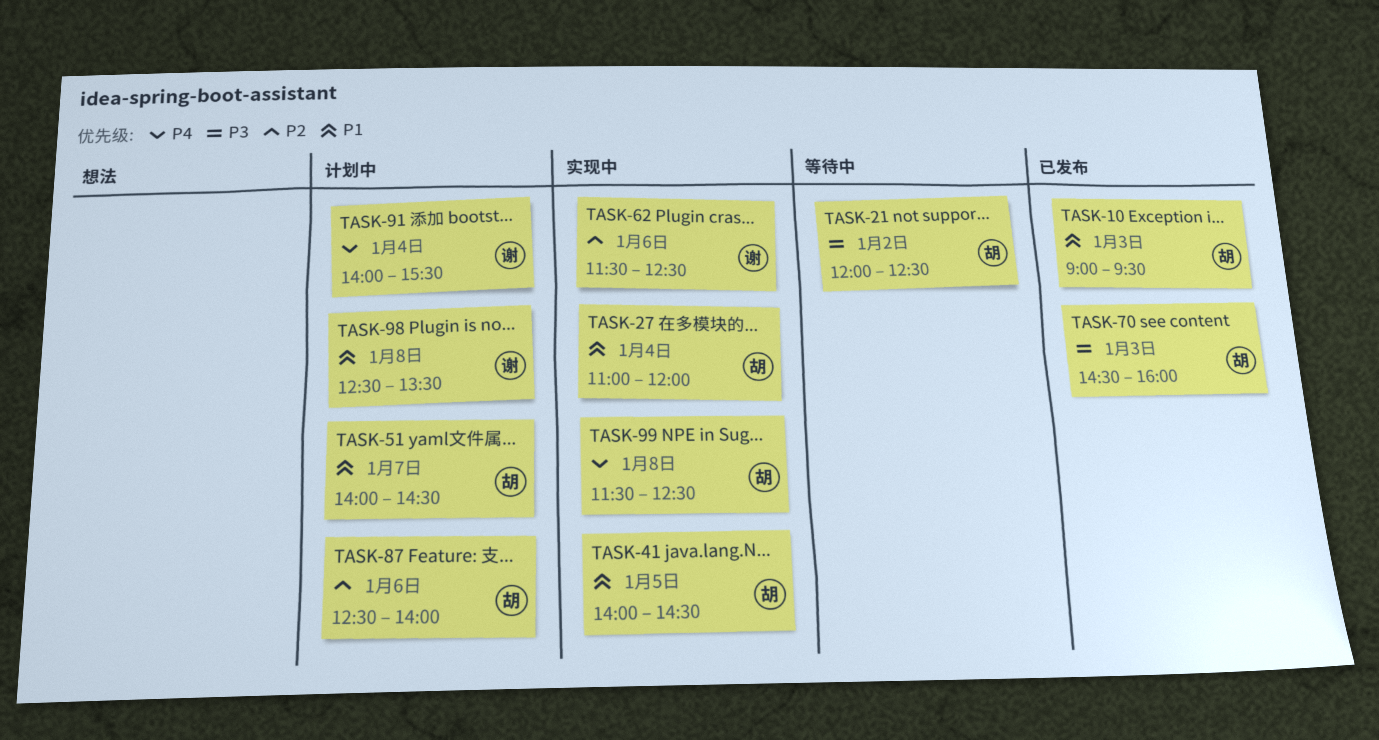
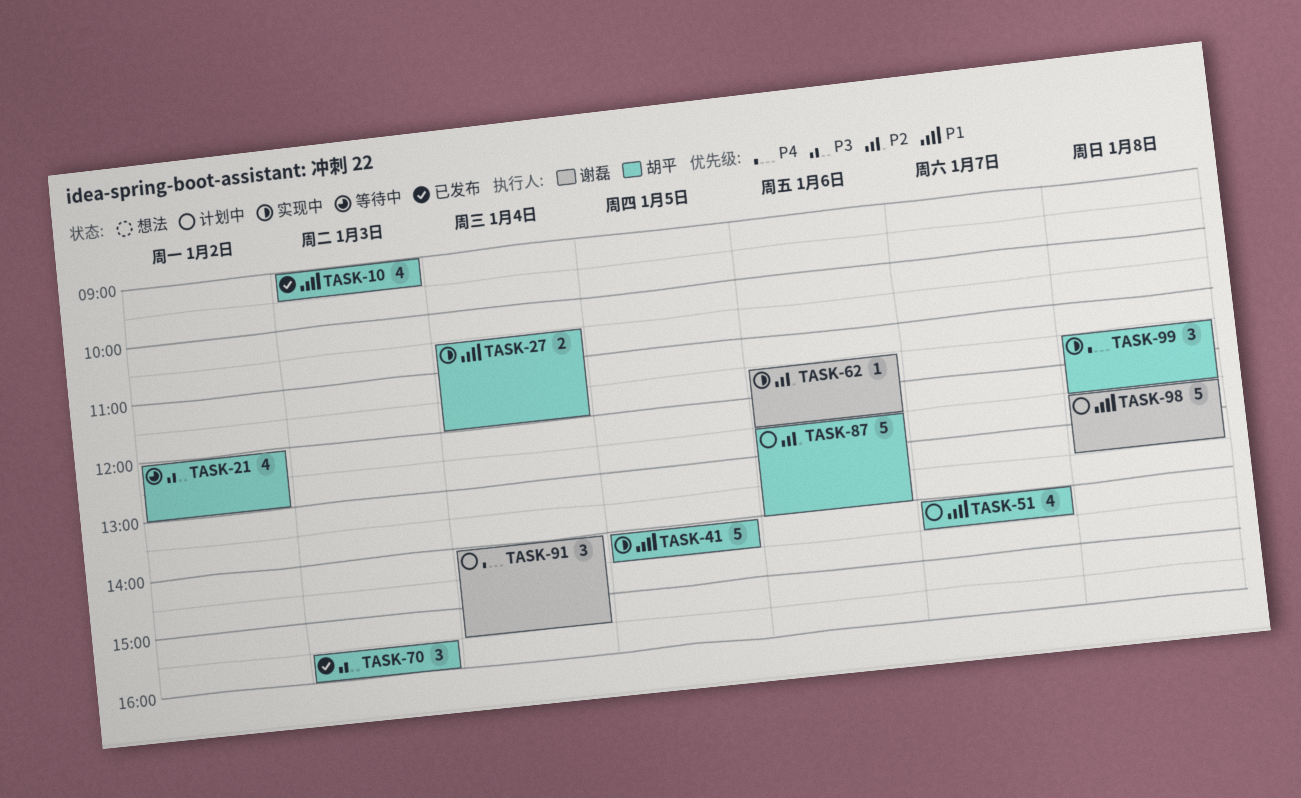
TASK-21, ends: 12:30 -> 13:00
TASK-27, begins: 11:00 -> 10:30
TASK-70, begins: 14:30 -> 15:30

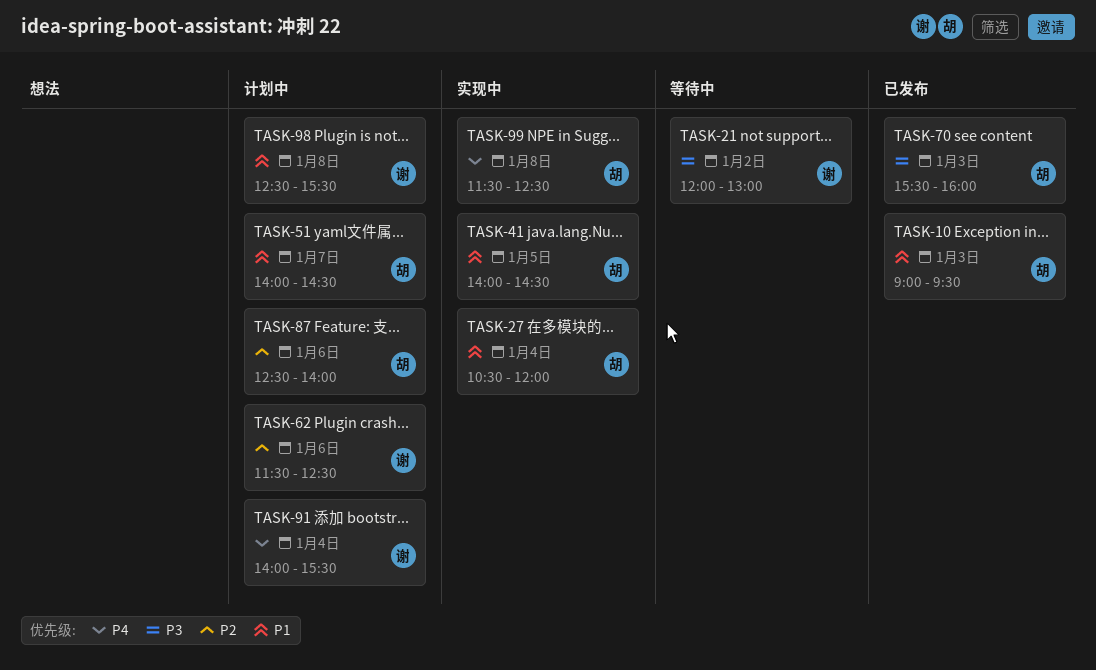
TASK-21, owner: 胡平 -> 谢磊
TASK-62, status: 实现中 -> 计划中
TASK-98, ends: 13:30 -> 15:30

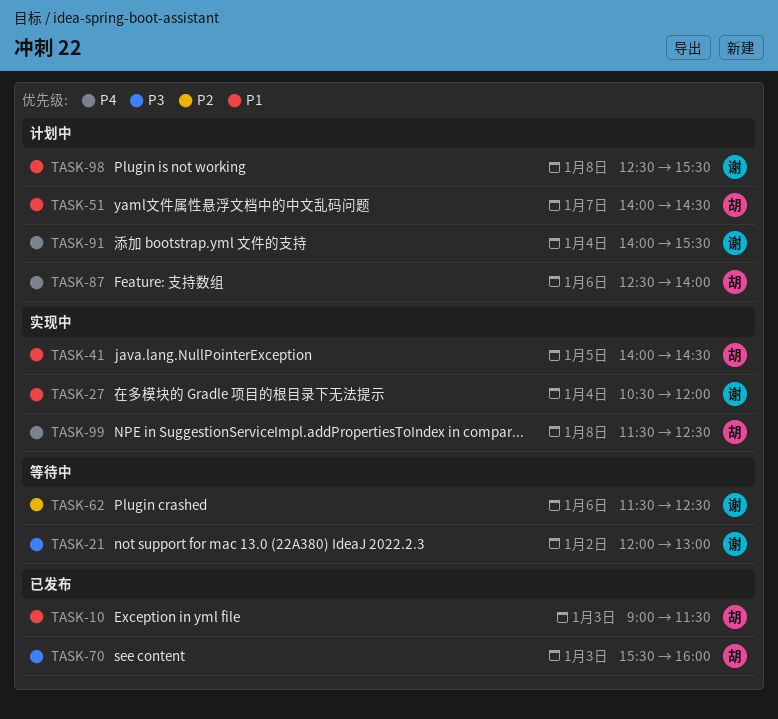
TASK-10, ends: 09:30 -> 11:30
TASK-27, owner: 胡 -> 谢
TASK-62, status: 计划中 -> 等待中
TASK-87, priority: P2 -> P4

